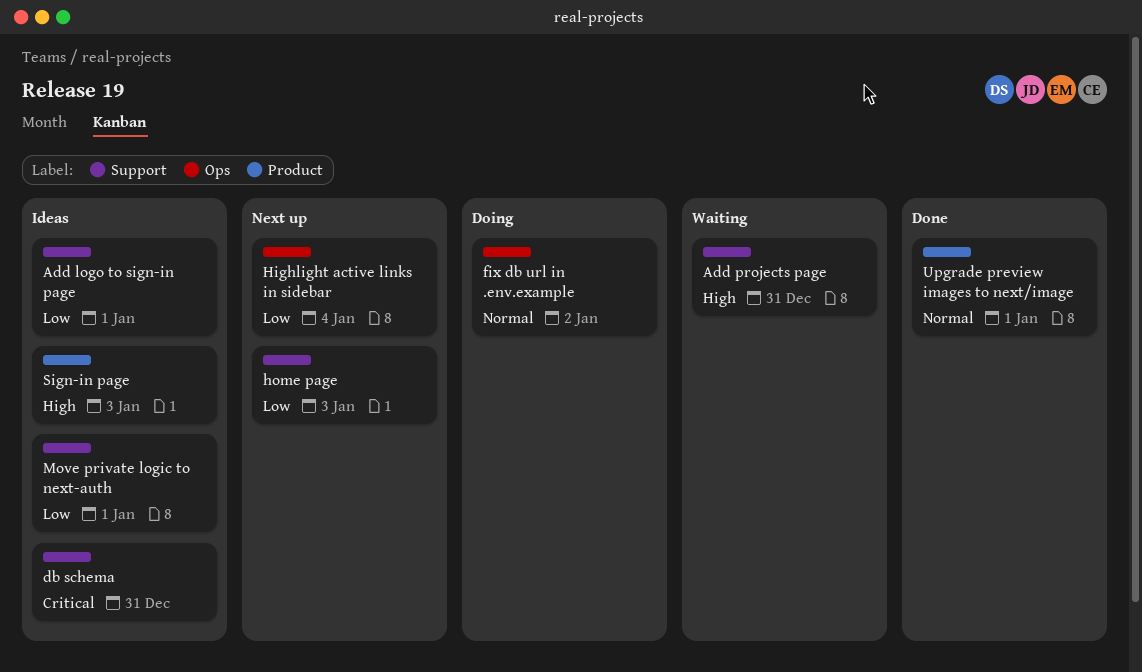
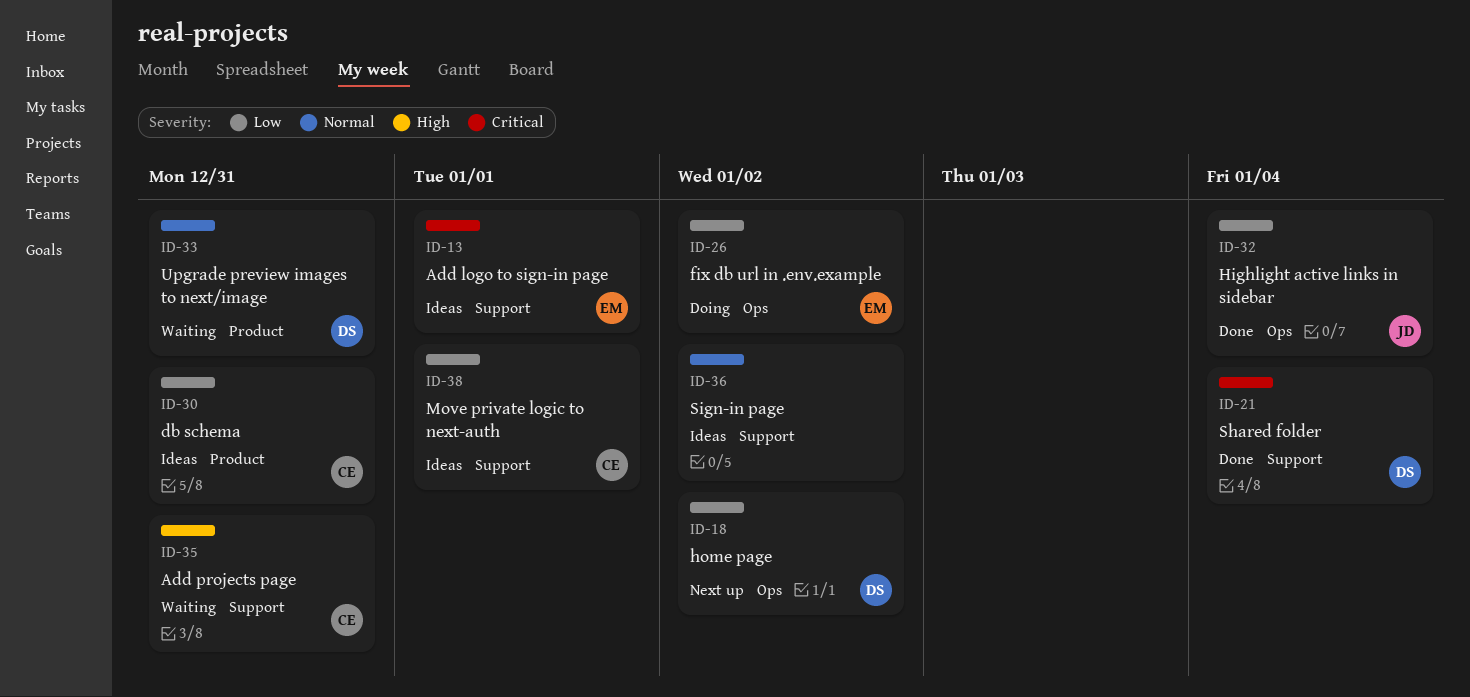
Add logo to sign-in page, priority: Low -> Critical
db schema, priority: Critical -> Low
db schema, label: Support -> Product
fix db url in .env.example, priority: Normal -> Low
Highlight active links in sidebar, status: Next up -> Done
home page, label: Support -> Ops
home page, due: Jan 3 -> Jan 2
Shared folder: none -> present
Sign-in page, priority: High -> Normal
Sign-in page, label: Product -> Support
Sign-in page, due: Jan 3 -> Jan 2
Upgrade preview images to next/image, status: Done -> Waiting
Upgrade preview images to next/image, due: Jan 1 -> Dec 31

